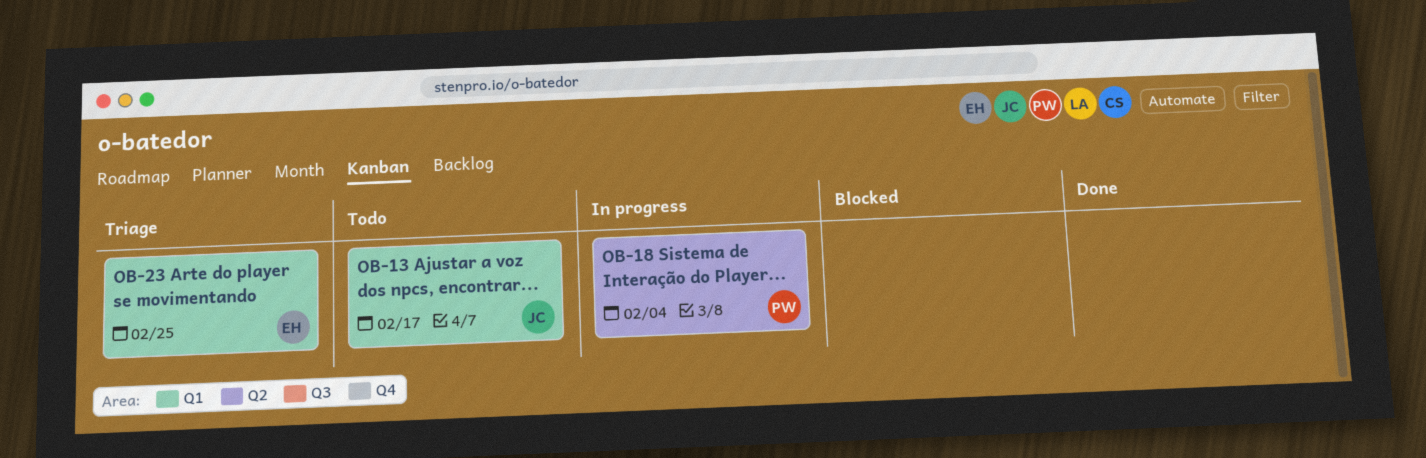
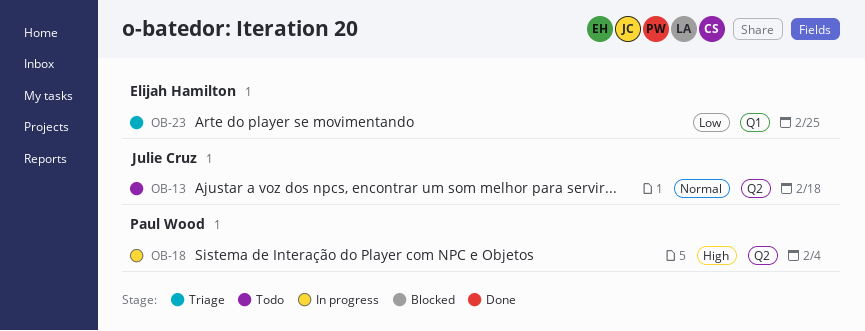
OB-13, label: Q1 -> Q2
OB-13, due: Feb 17 -> Feb 18

